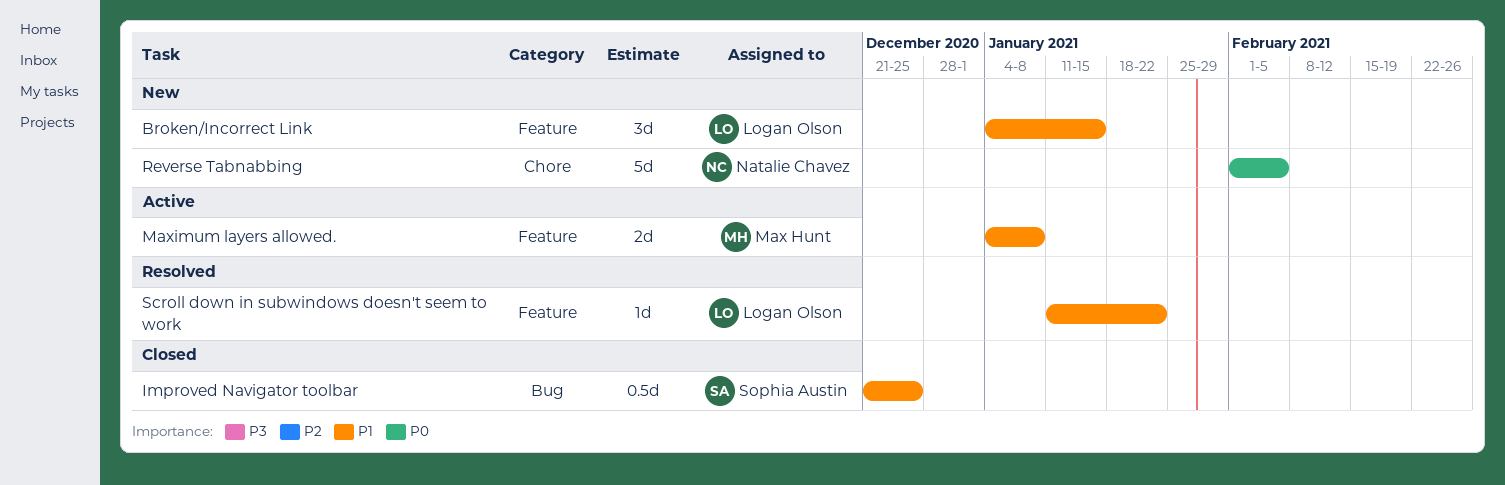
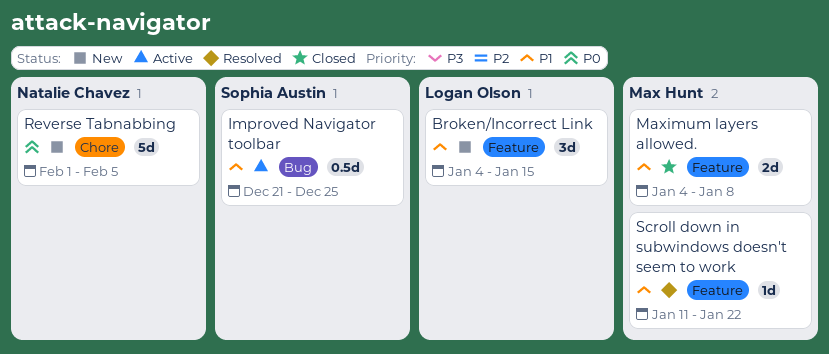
Improved Navigator toolbar, status: Closed -> Active
Maximum layers allowed., status: Active -> Closed
Scroll down in subwindows doesn't seem to work, owner: Logan Olson -> Max Hunt

